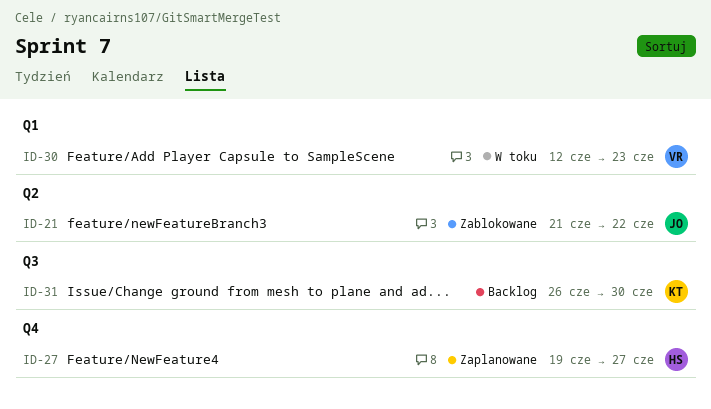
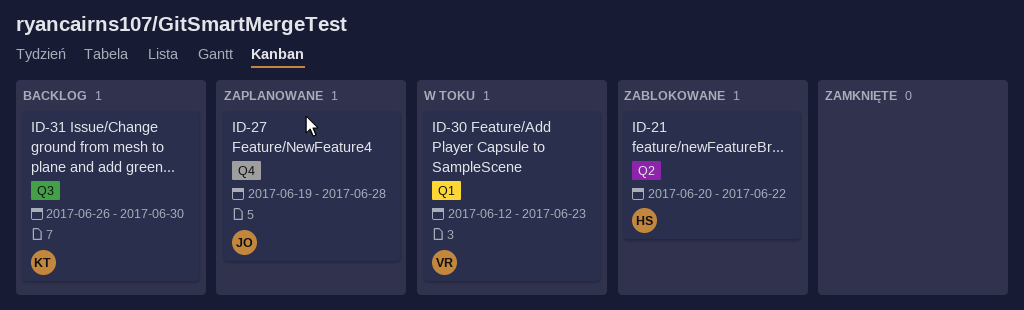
ID-21, owner: JO -> HS
ID-21, start: Jun 21 -> Jun 20
ID-27, owner: HS -> JO
ID-27, due: Jun 27 -> Jun 28

